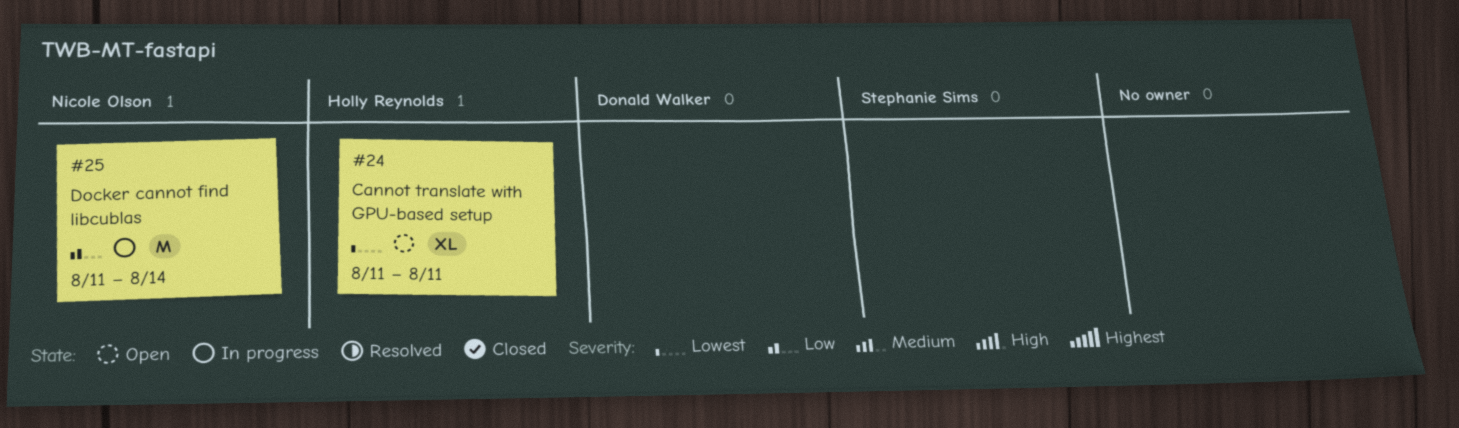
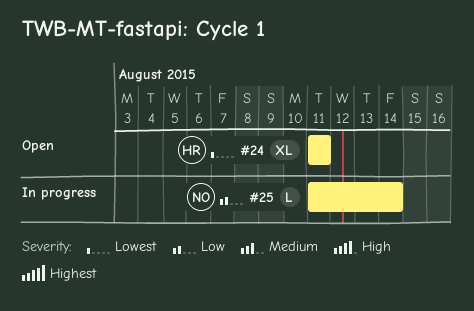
#25, estimate: M -> L

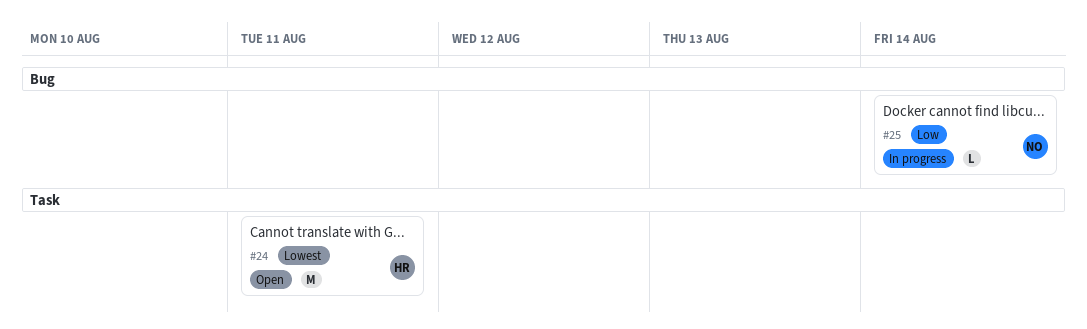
#24, estimate: XL -> M

